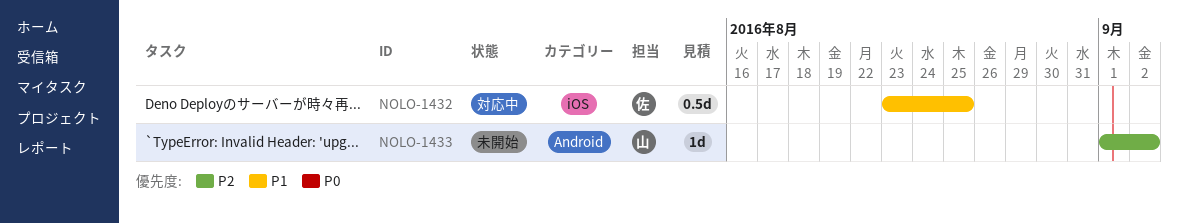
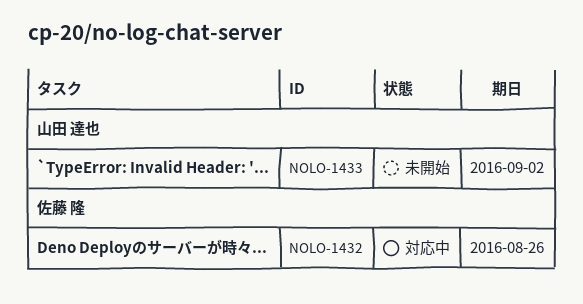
NOLO-1432, due: Aug 25 -> Aug 26

